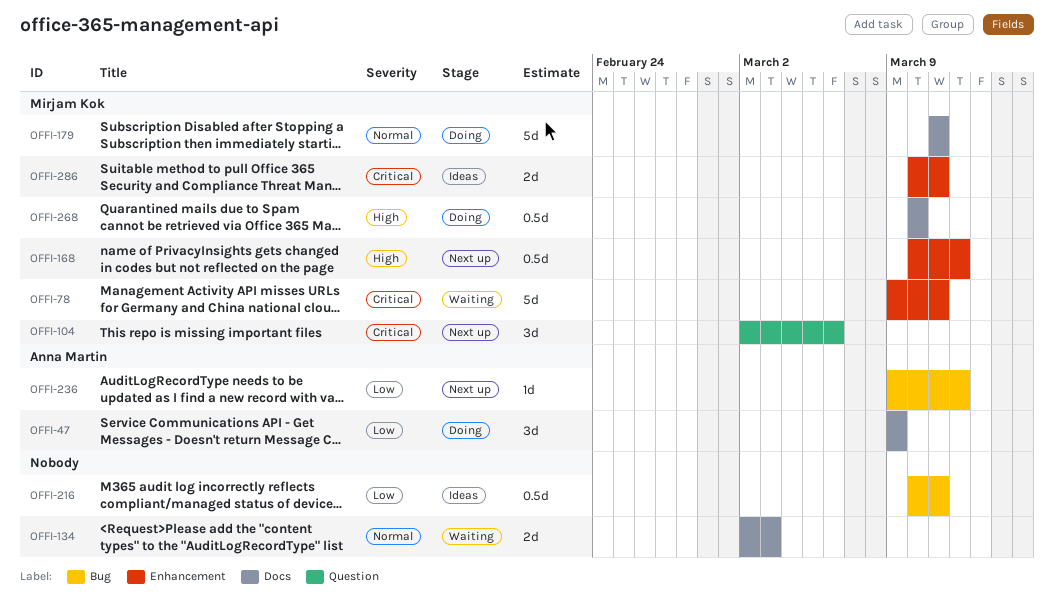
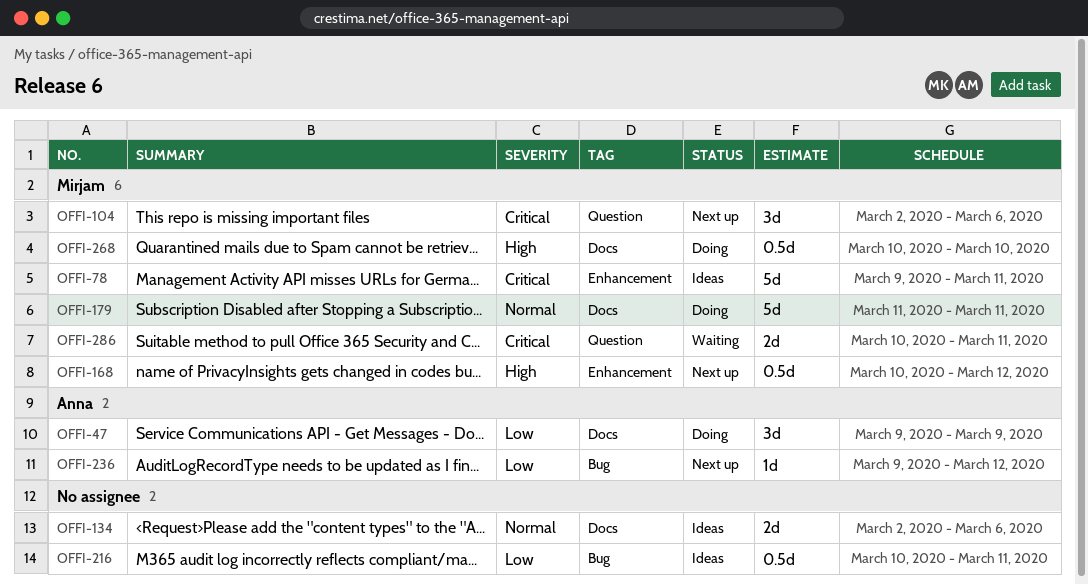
OFFI-78, status: Waiting -> Ideas
OFFI-134, status: Waiting -> Ideas
OFFI-134, due: Mar 3 -> Mar 6
OFFI-286, status: Ideas -> Waiting
OFFI-286, label: Enhancement -> Question

